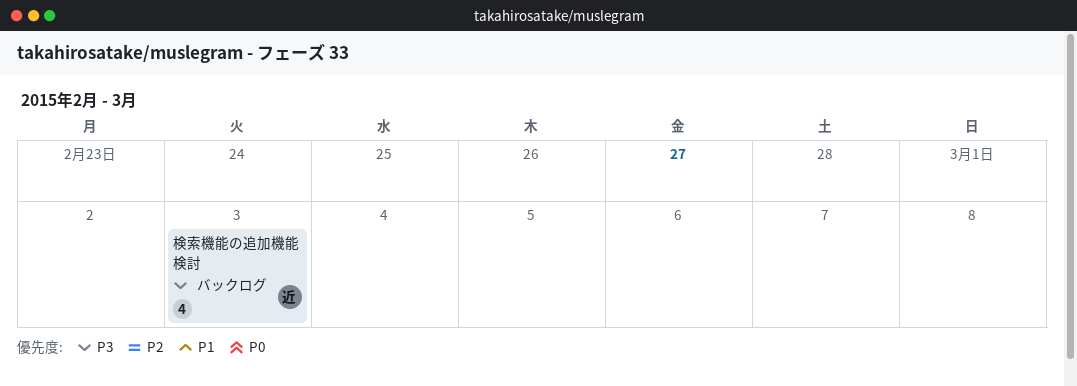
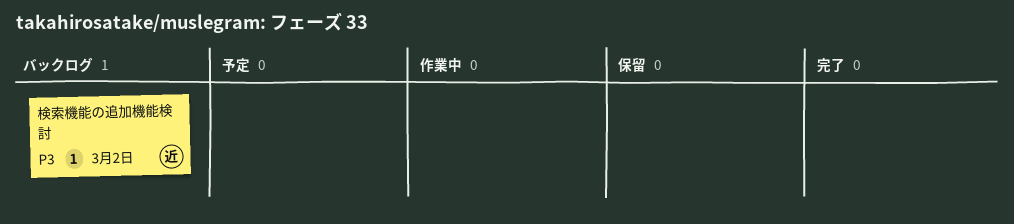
検索機能の追加機能検討, estimate: 4 -> 1
検索機能の追加機能検討, due: Mar 3 -> Mar 2

